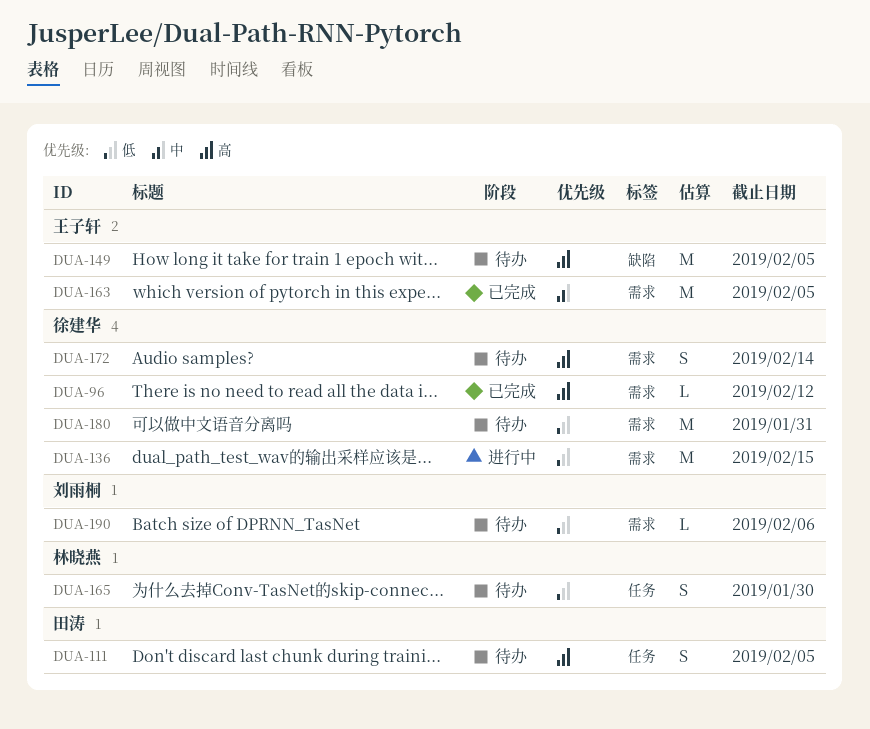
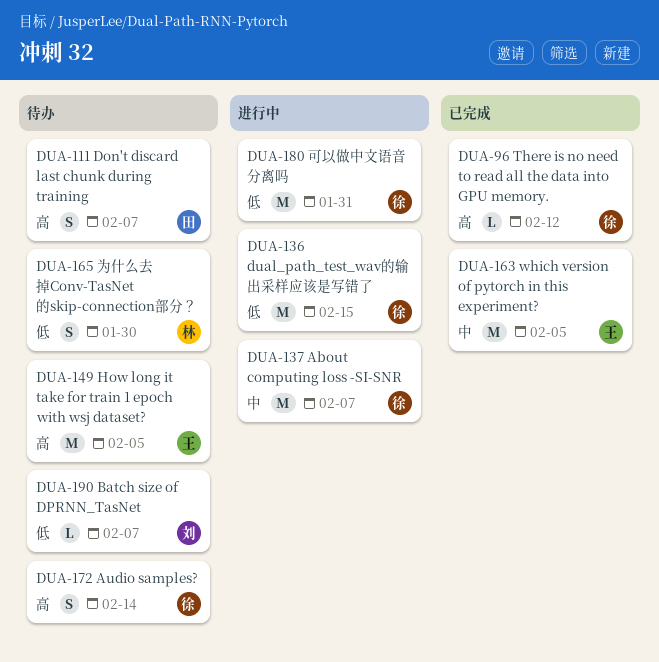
DUA-111, due: Feb 5 -> Feb 7
DUA-137: none -> present
DUA-180, status: 待办 -> 进行中
DUA-190, due: Feb 6 -> Feb 7

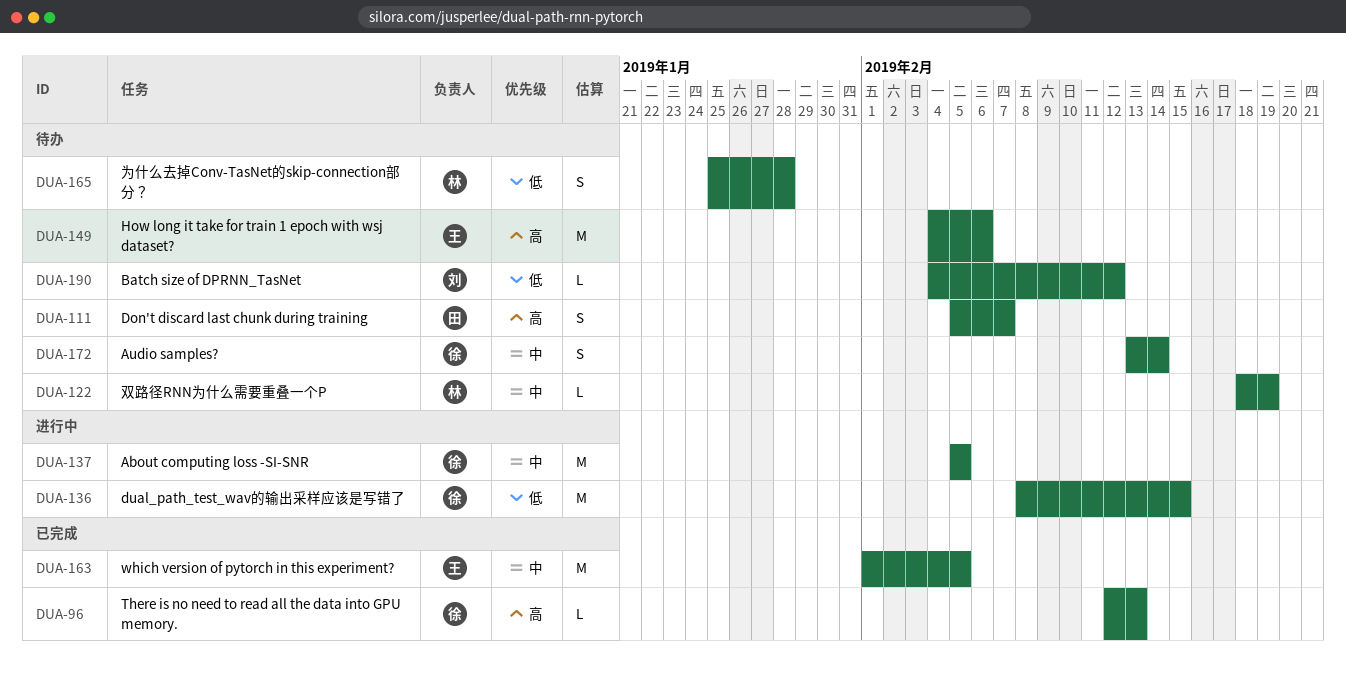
DUA-96, due: Feb 12 -> Feb 13
DUA-122: none -> present
DUA-137, due: Feb 7 -> Feb 5
DUA-149, due: Feb 5 -> Feb 6
DUA-165, due: Jan 30 -> Jan 28
DUA-172, priority: 高 -> 中
DUA-180: present -> none
DUA-190, due: Feb 7 -> Feb 12

